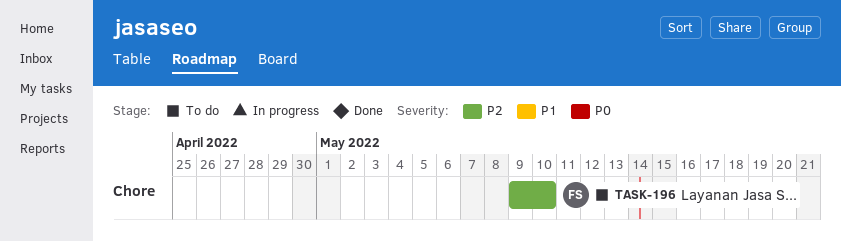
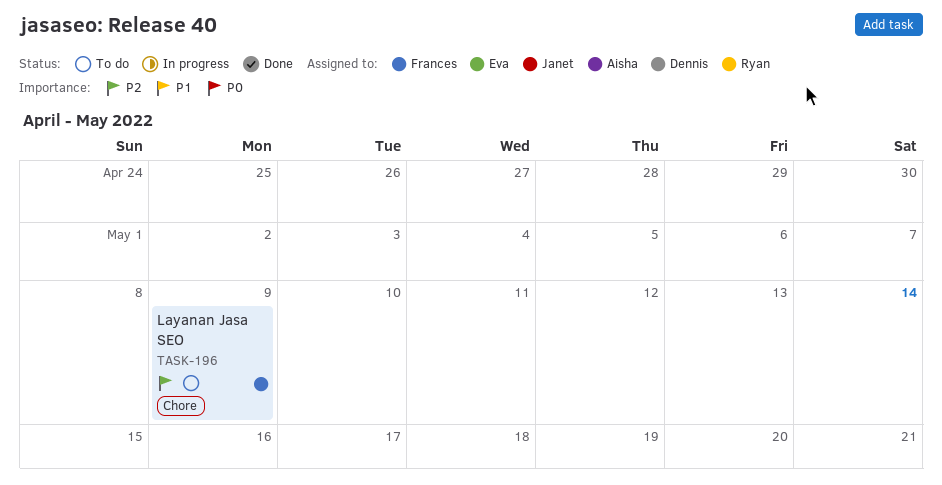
TASK-196, due: May 10 -> May 9

